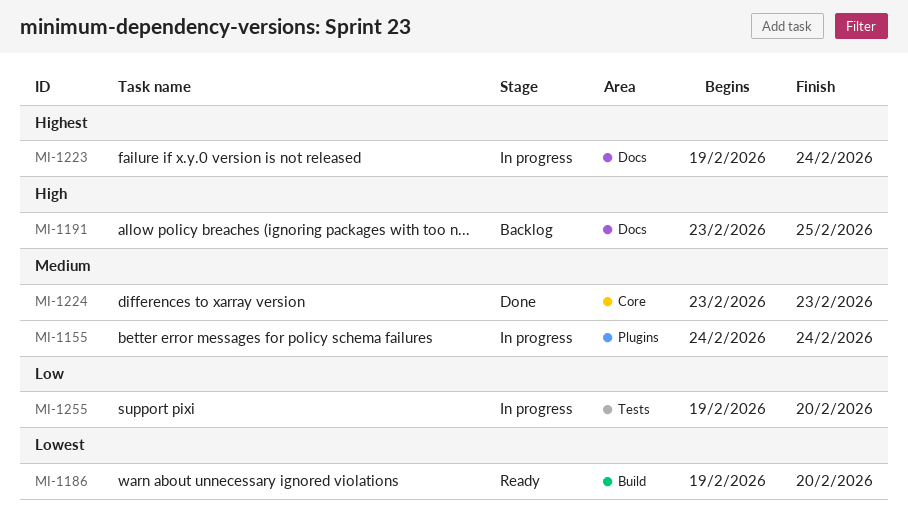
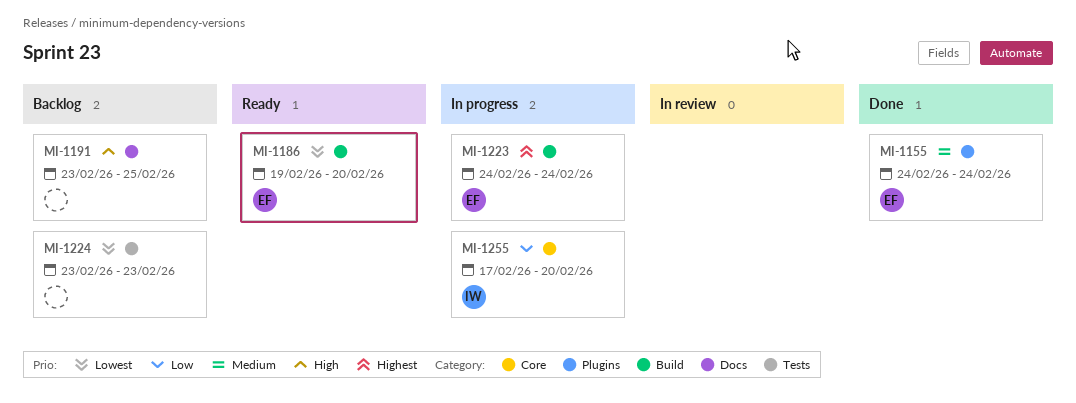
MI-1155, status: In progress -> Done
MI-1223, label: Docs -> Build
MI-1223, start: Feb 19 -> Feb 24
MI-1224, status: Done -> Backlog
MI-1224, priority: Medium -> Lowest
MI-1224, label: Core -> Tests
MI-1255, label: Tests -> Core
MI-1255, start: Feb 19 -> Feb 17

